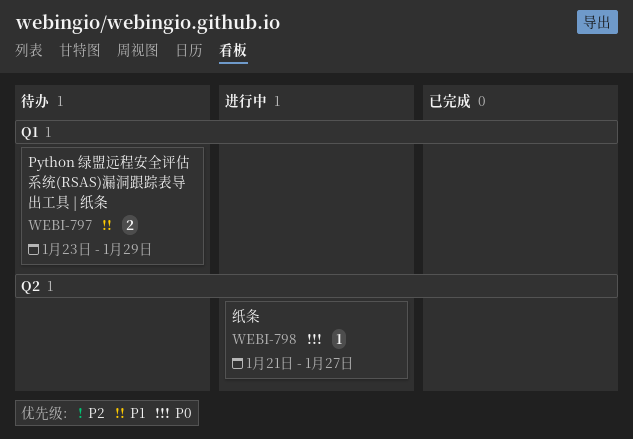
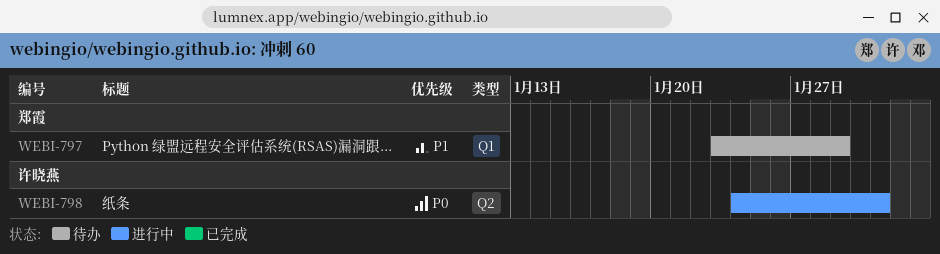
WEBI-798, start: Jan 21 -> Jan 24
WEBI-798, due: Jan 27 -> Jan 31

